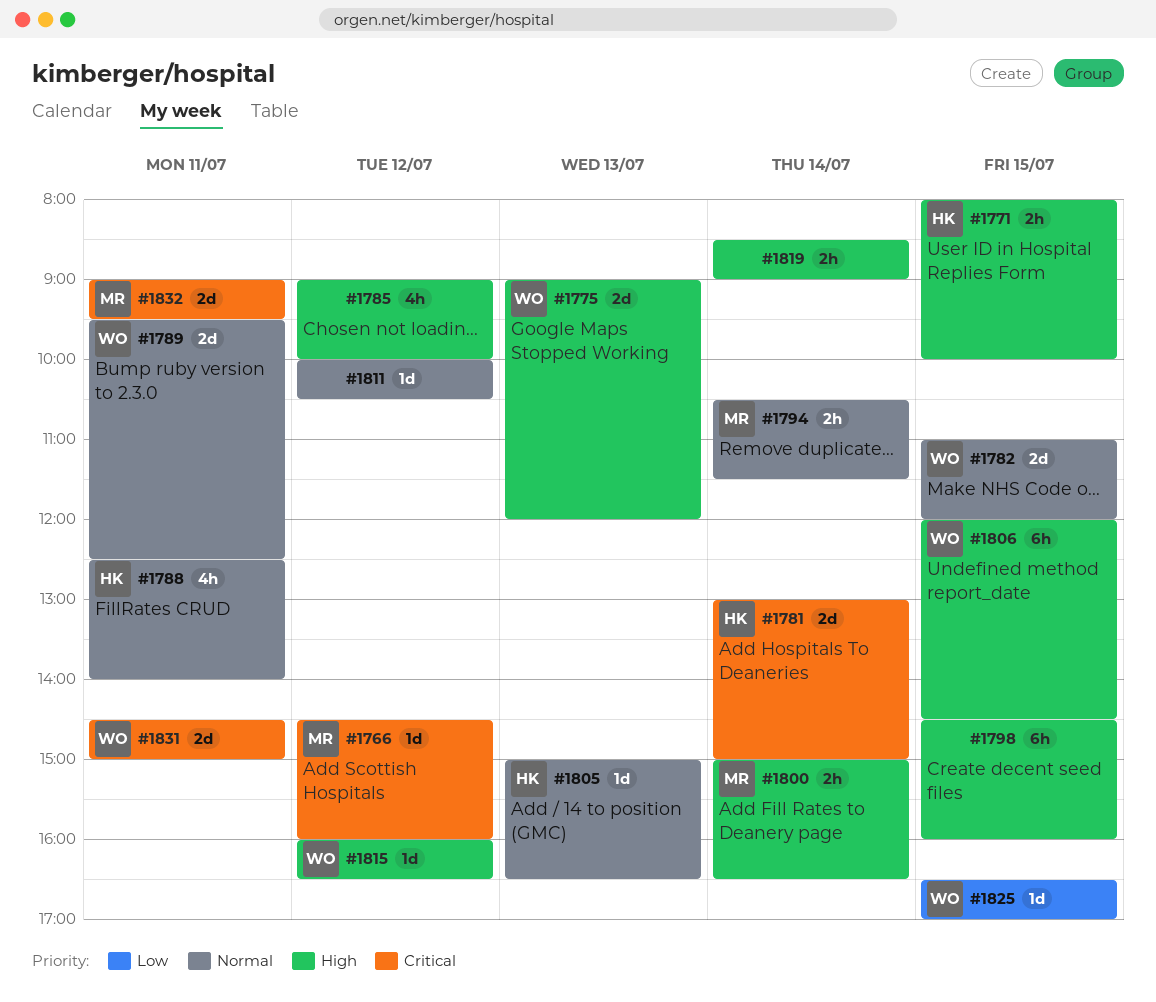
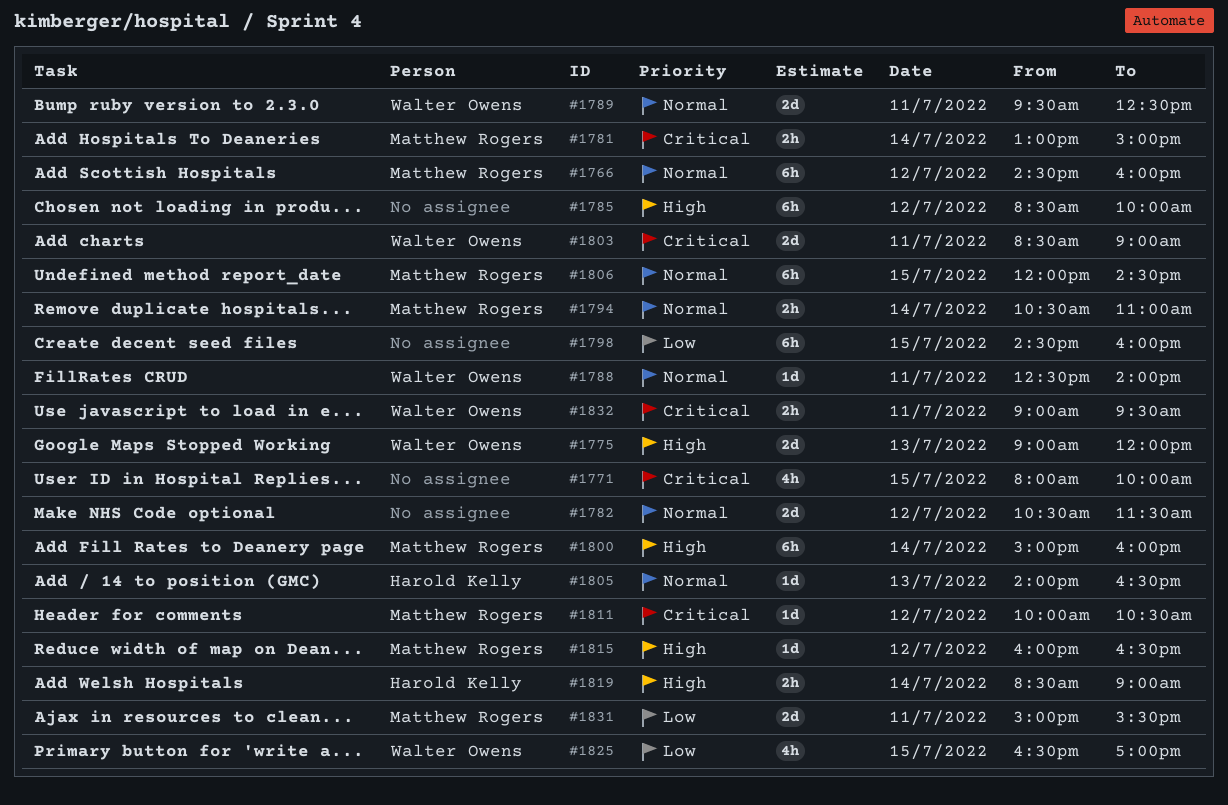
#1766, priority: Critical -> Normal
#1766, estimate: 1d -> 6h
#1771, owner: Harold Kelly -> none
#1771, priority: High -> Critical
#1771, estimate: 2h -> 4h
#1781, owner: Harold Kelly -> Matthew Rogers
#1781, estimate: 2d -> 2h
#1782, owner: Walter Owens -> none
#1782, day: Jul 15 -> Jul 12
#1782, begins: 11:00 -> 10:30
#1782, ends: 12:00 -> 11:30
#1785, estimate: 4h -> 6h
#1785, begins: 09:00 -> 08:30
#1788, owner: Harold Kelly -> Walter Owens
#1788, estimate: 4h -> 1d
#1794, ends: 11:30 -> 11:00
#1798, priority: High -> Low
#1800, estimate: 2h -> 6h
#1800, ends: 16:30 -> 16:00
#1803: none -> present
#1805, begins: 15:00 -> 14:00
#1806, owner: Walter Owens -> Matthew Rogers
#1806, priority: High -> Normal
#1811, owner: none -> Matthew Rogers
#1811, priority: Normal -> Critical
#1815, owner: Walter Owens -> Matthew Rogers
#1819, owner: none -> Harold Kelly
#1825, estimate: 1d -> 4h
#1831, owner: Walter Owens -> Matthew Rogers
#1831, priority: Critical -> Low
#1831, begins: 14:30 -> 15:00
#1831, ends: 15:00 -> 15:30
#1832, owner: Matthew Rogers -> Walter Owens
#1832, estimate: 2d -> 2h

